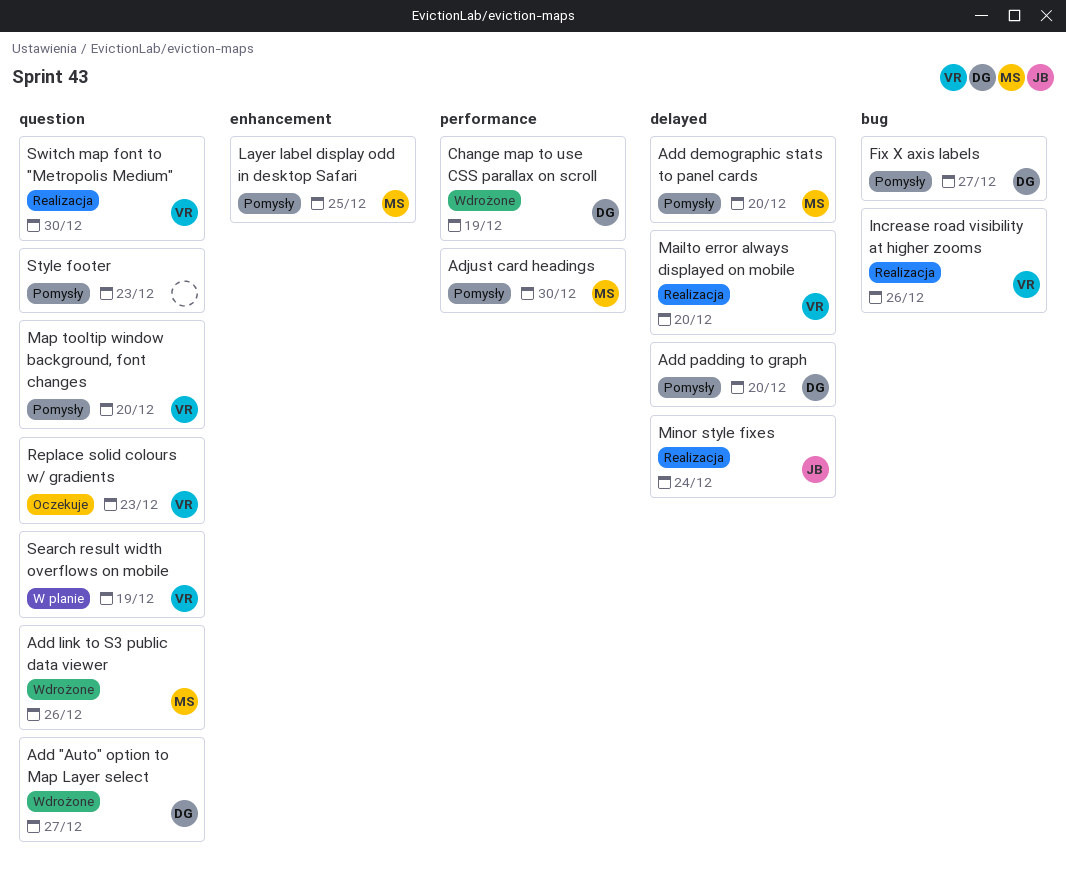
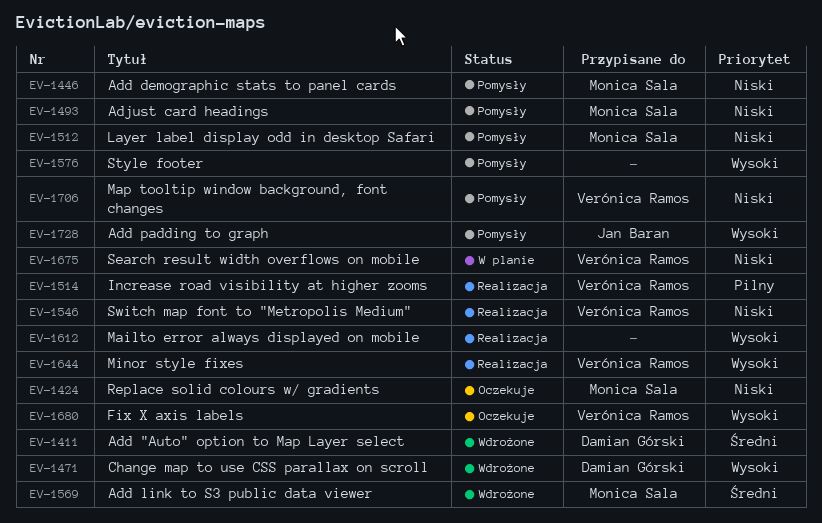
Add padding to graph, owner: Damian Górski -> Jan Baran
Fix X axis labels, status: Pomysły -> Oczekuje
Fix X axis labels, owner: Damian Górski -> Verónica Ramos
Mailto error always displayed on mobile, owner: Verónica Ramos -> none
Minor style fixes, owner: Jan Baran -> Verónica Ramos
Replace solid colours w/ gradients, owner: Verónica Ramos -> Monica Sala

